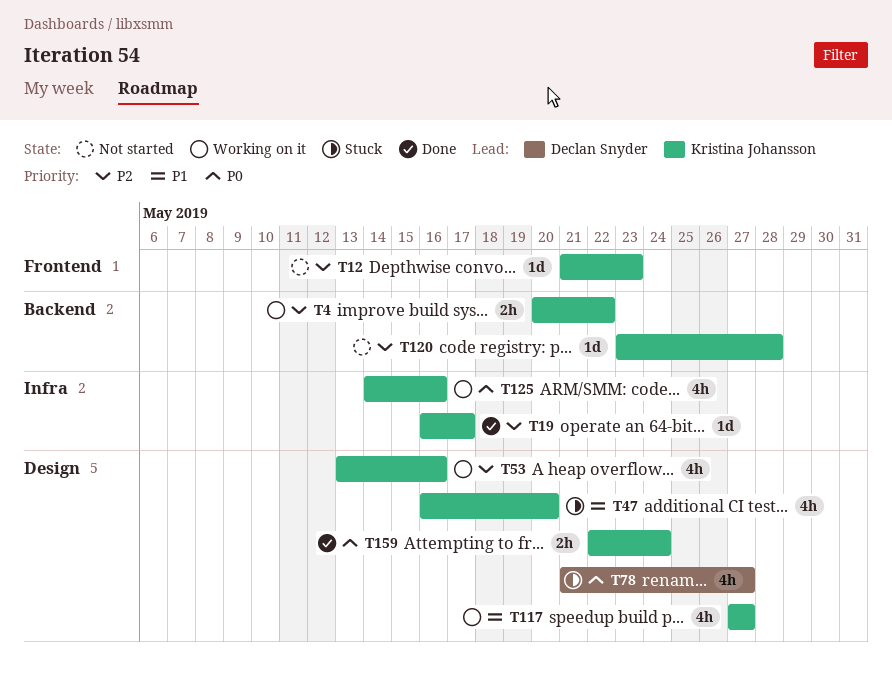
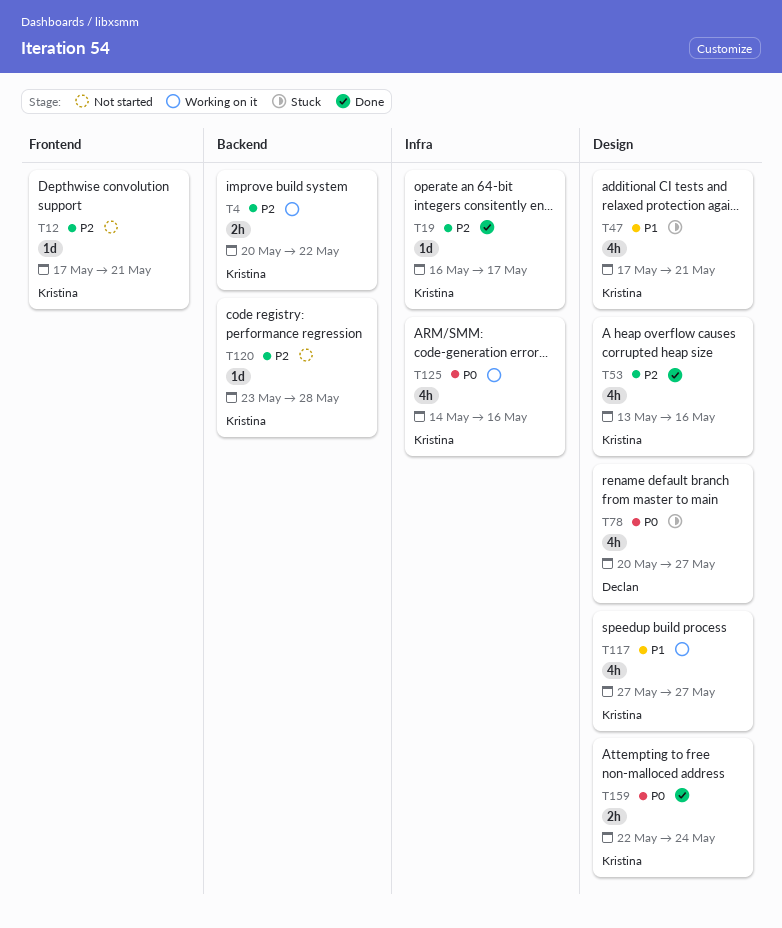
T12, start: May 21 -> May 17
T12, due: May 23 -> May 21
T47, start: May 16 -> May 17
T47, due: May 20 -> May 21
T53, status: Working on it -> Done
T78, start: May 21 -> May 20

